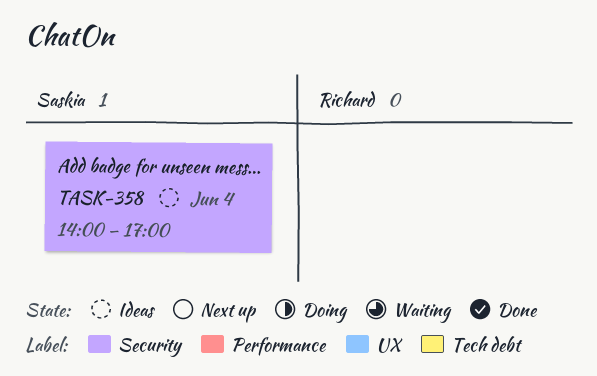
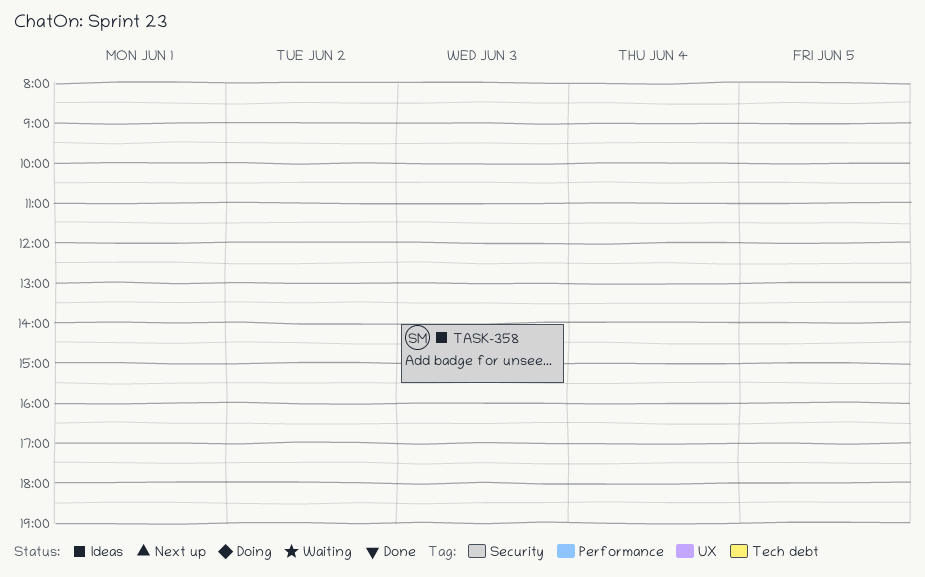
TASK-358, day: Jun 4 -> Jun 3
TASK-358, ends: 17:00 -> 15:30

